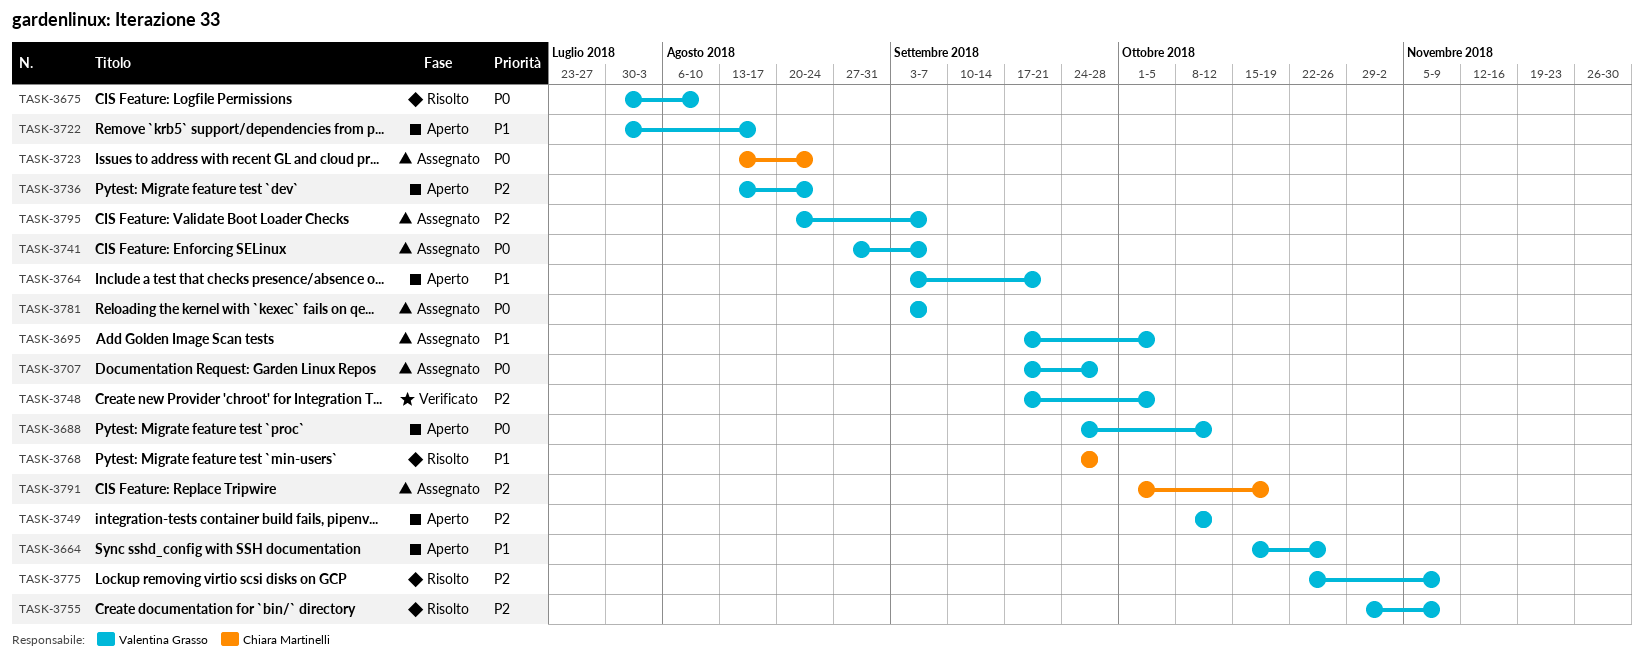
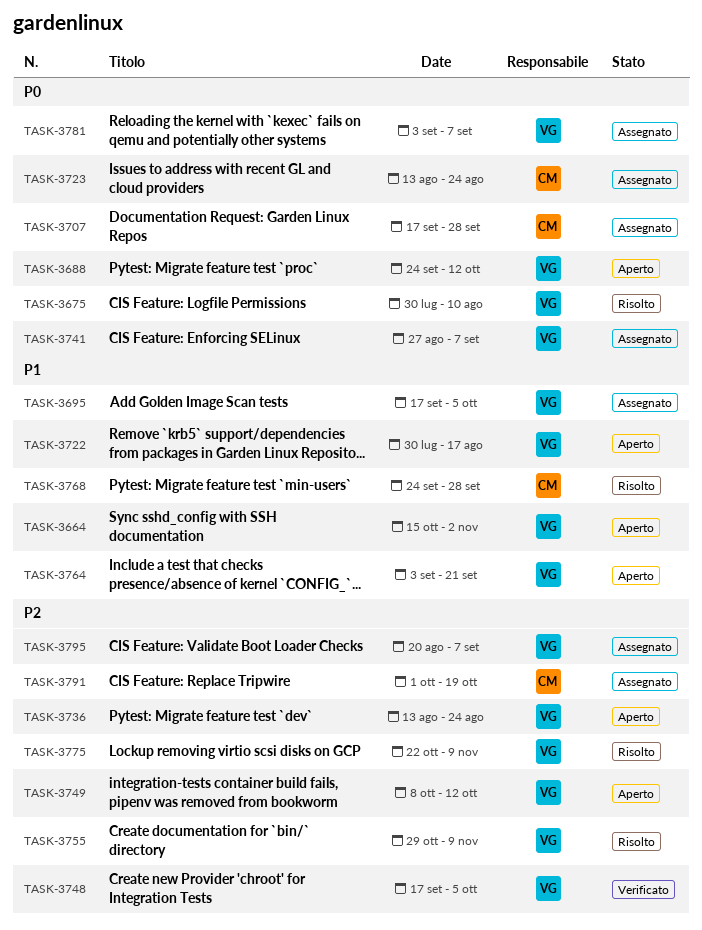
TASK-3664, due: Oct 26 -> Nov 2
TASK-3707, owner: Valentina Grasso -> Chiara Martinelli

